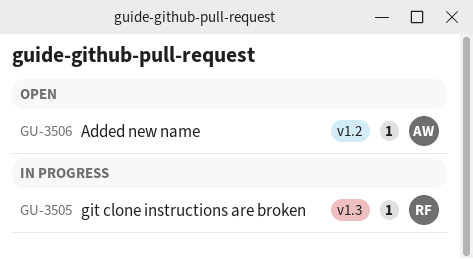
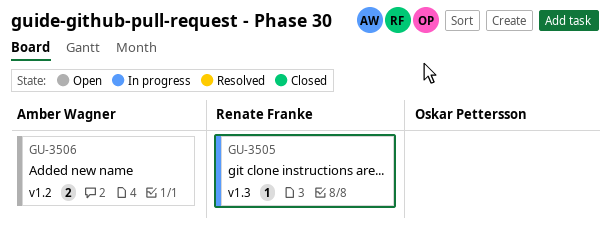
GU-3506, estimate: 1 -> 2

